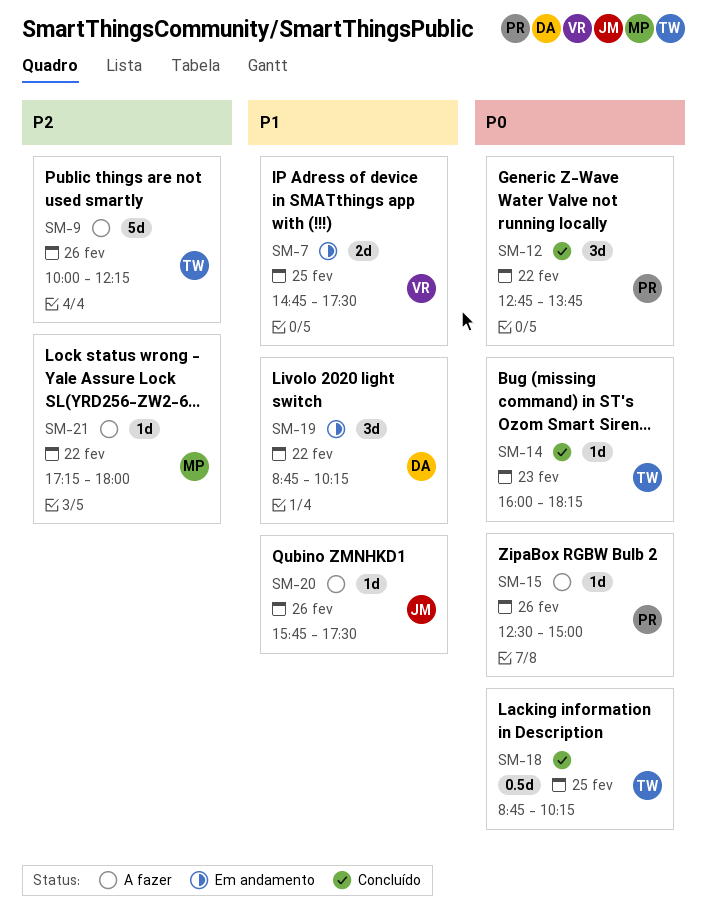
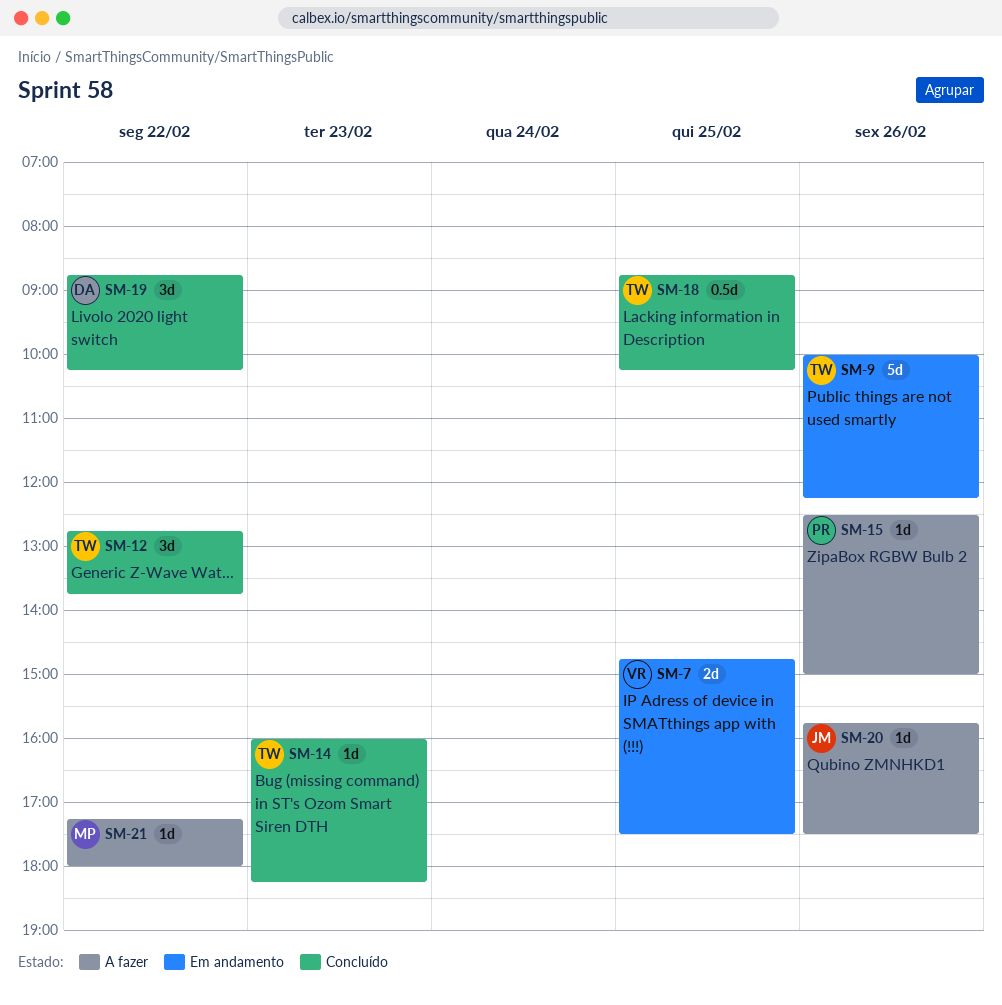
SM-9, status: A fazer -> Em andamento
SM-12, owner: PR -> TW
SM-19, status: Em andamento -> Concluído

